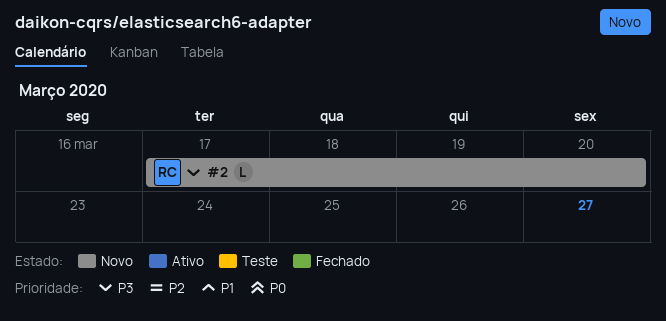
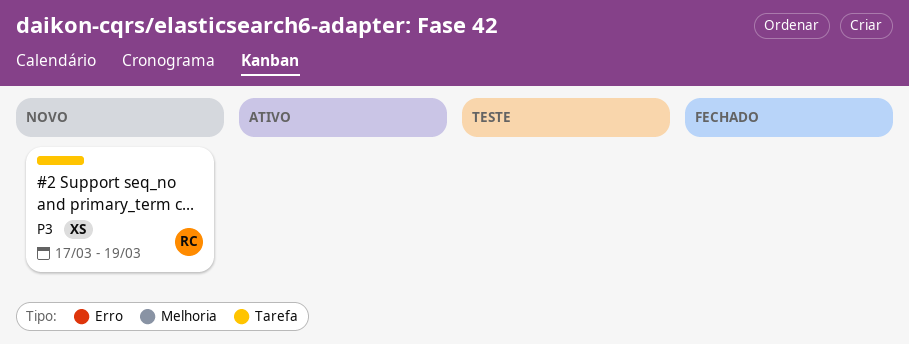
#2, estimate: L -> XS
#2, due: Mar 20 -> Mar 19

